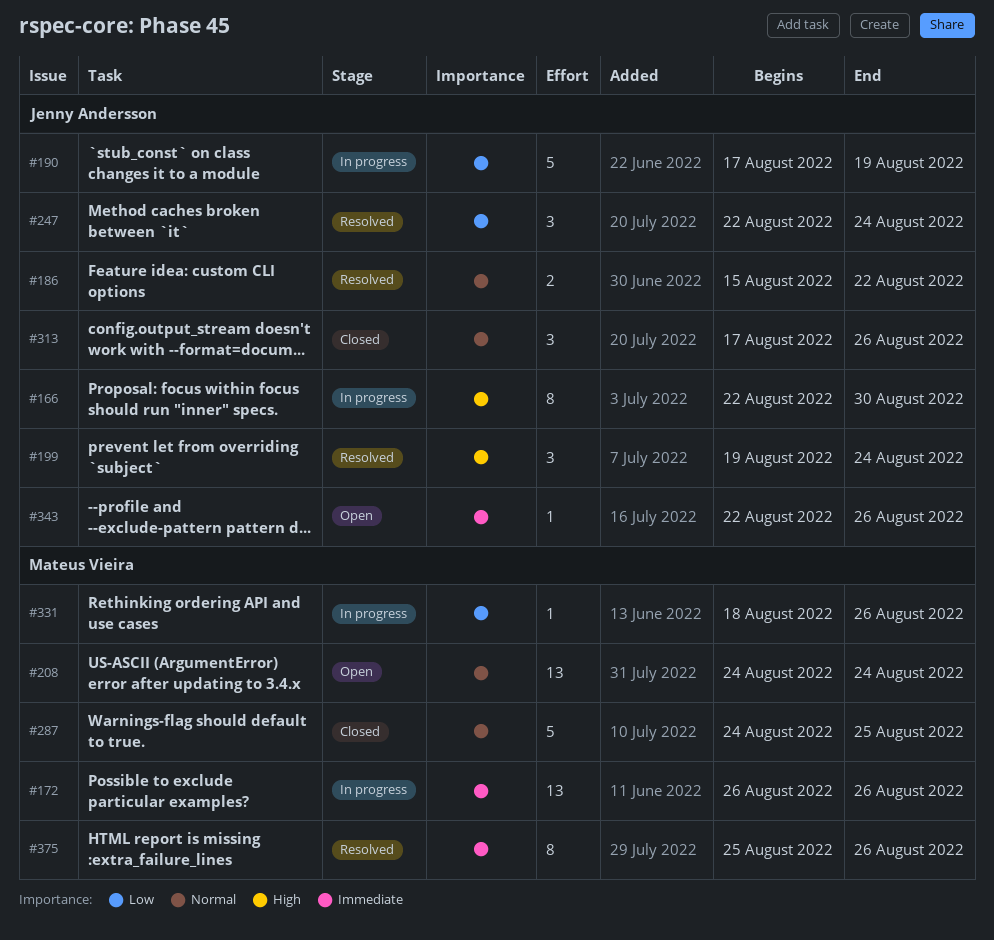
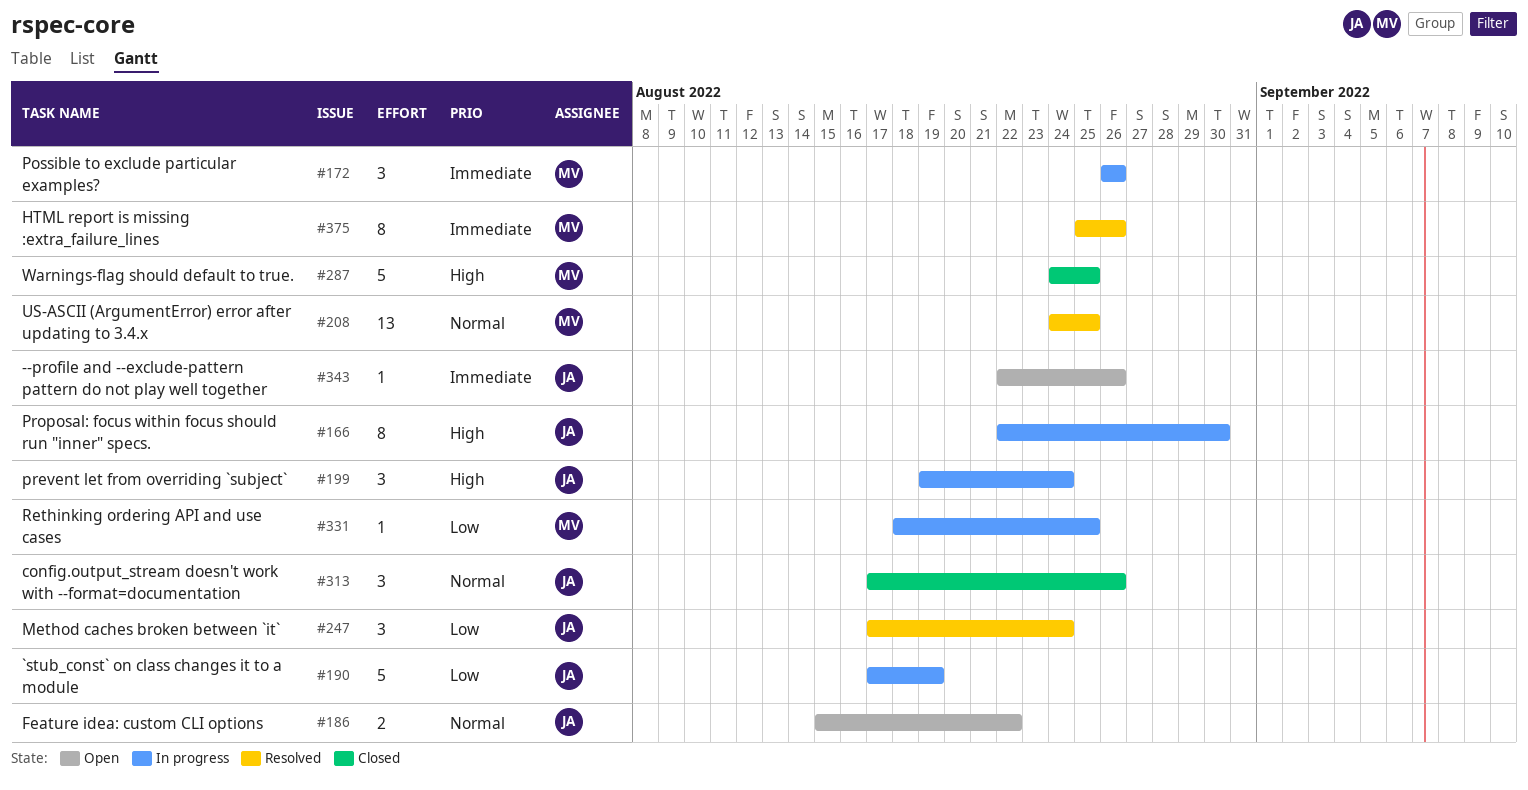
#172, estimate: 13 -> 3
#186, status: Resolved -> Open
#199, status: Resolved -> In progress
#208, status: Open -> Resolved
#208, due: Aug 24 -> Aug 25
#247, start: Aug 22 -> Aug 17
#287, priority: Normal -> High
#331, due: Aug 26 -> Aug 25

